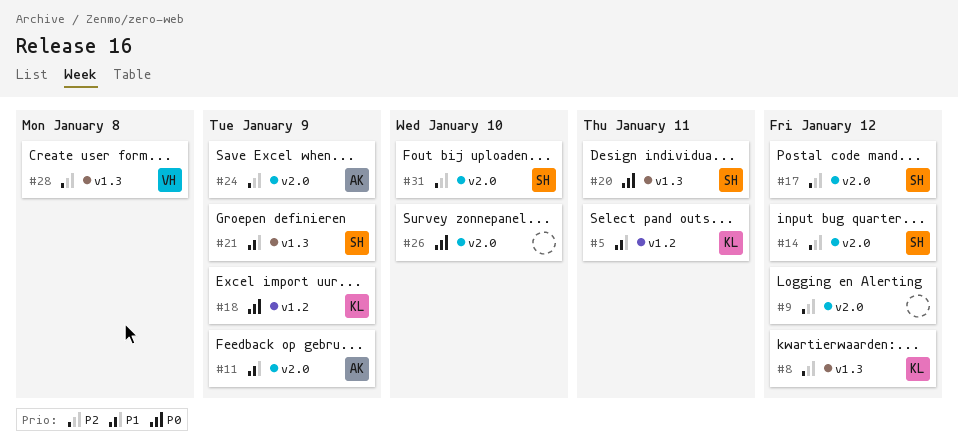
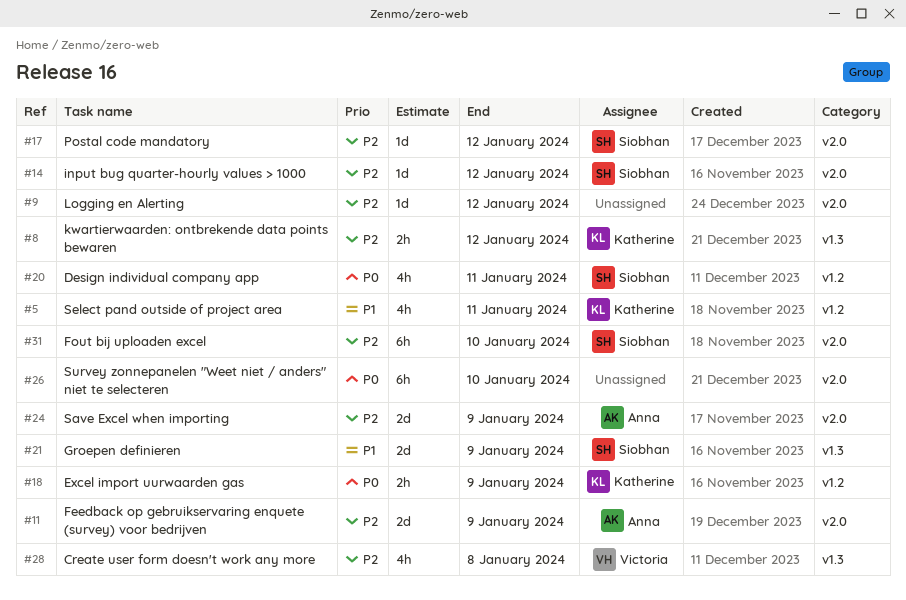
#11, priority: P1 -> P2
#20, label: v1.3 -> v1.2

